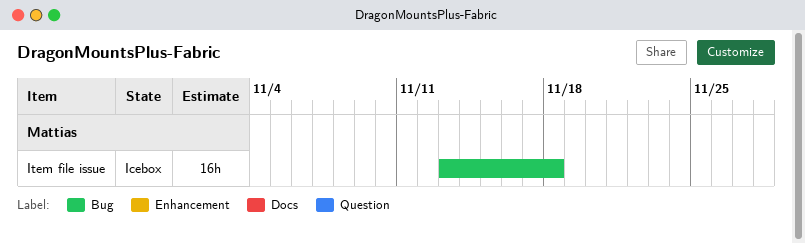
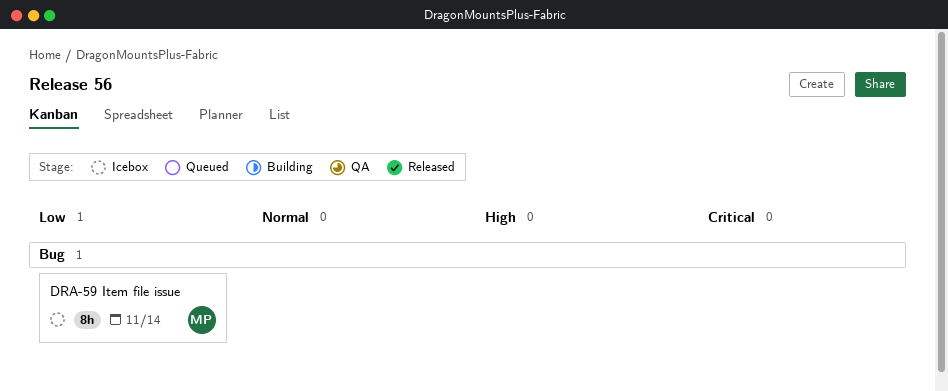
Item file issue, estimate: 16h -> 8h
Item file issue, due: Nov 18 -> Nov 14

